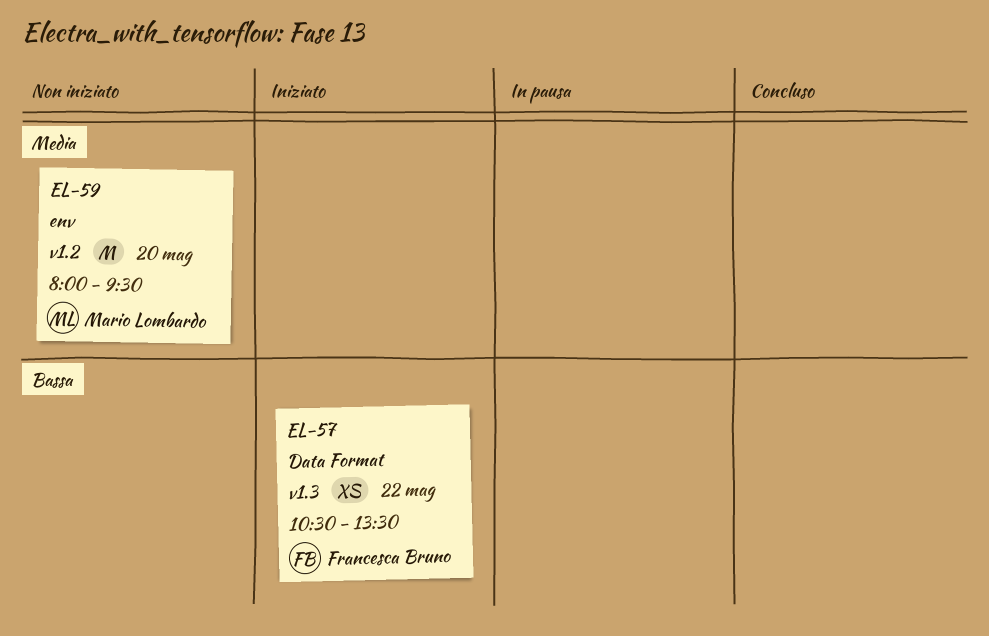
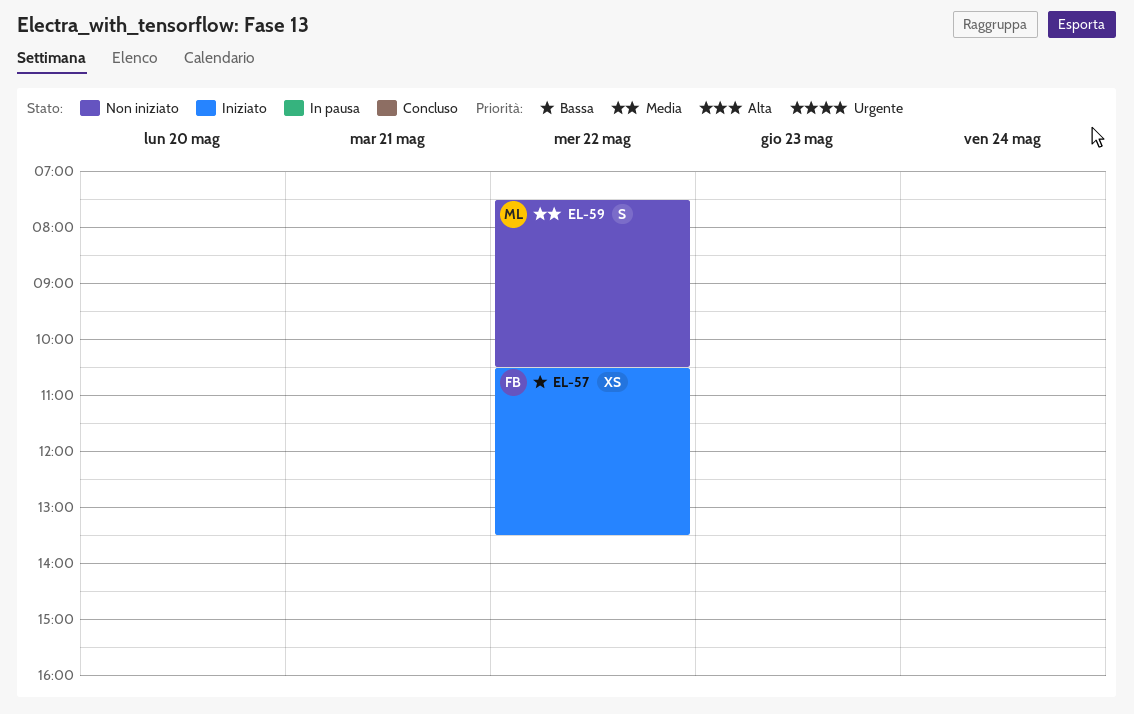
EL-59, estimate: M -> S
EL-59, day: May 20 -> May 22
EL-59, begins: 08:00 -> 07:30
EL-59, ends: 09:30 -> 10:30

